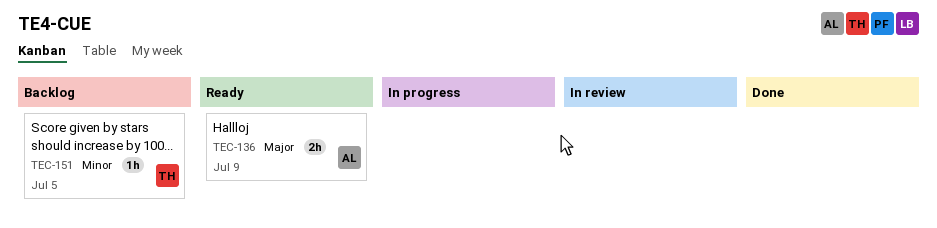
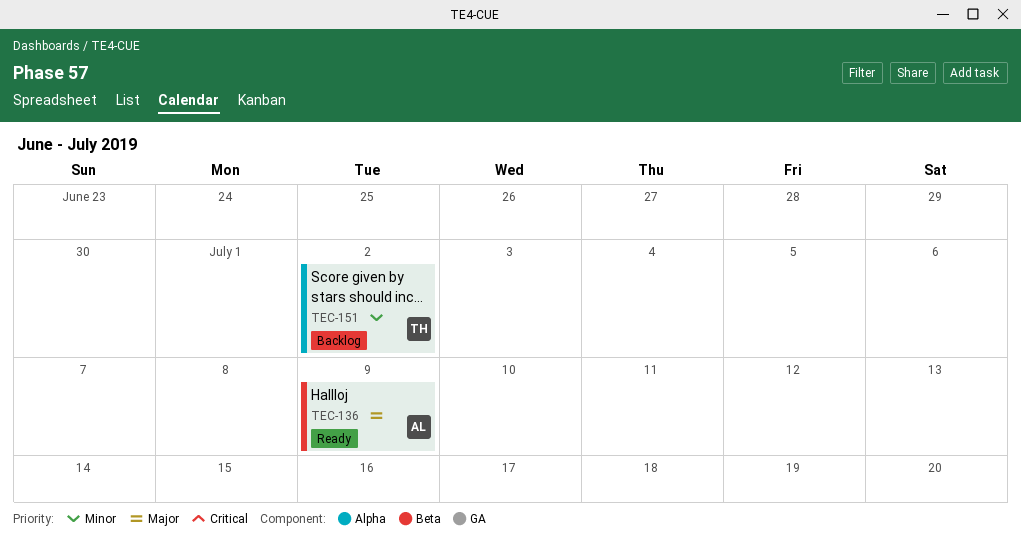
TEC-151, due: Jul 5 -> Jul 2

